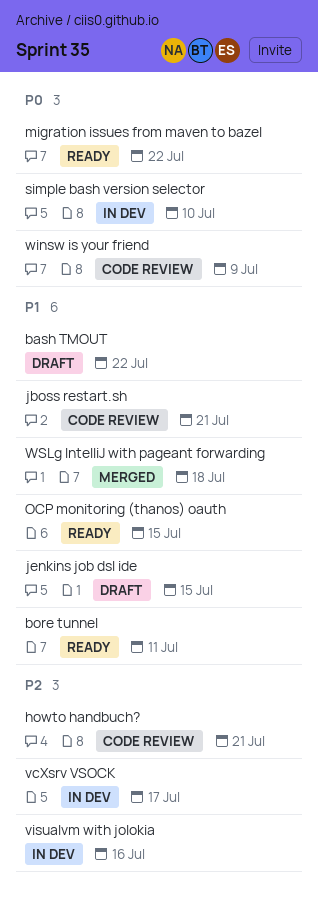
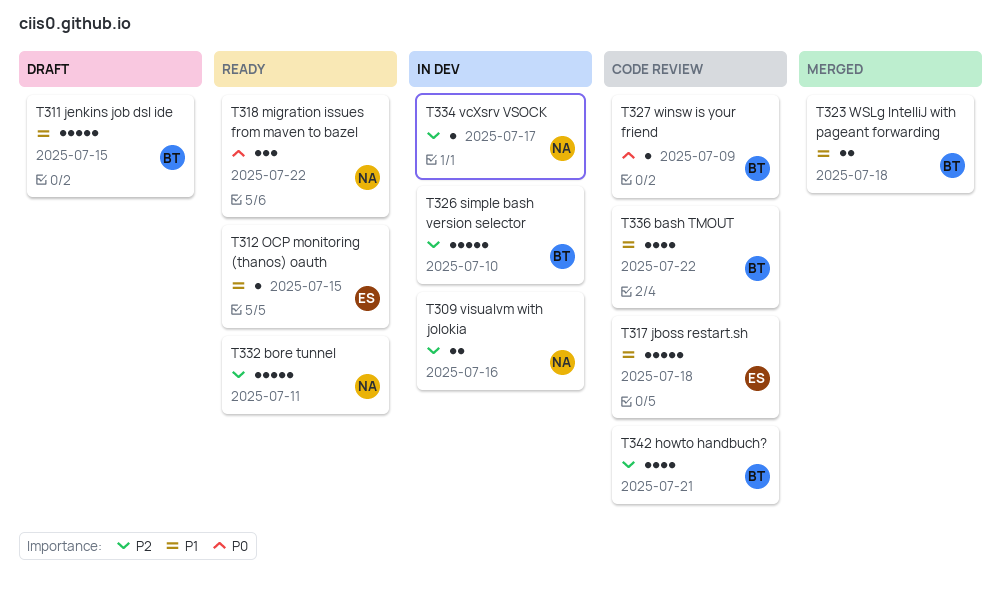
bash TMOUT, status: Draft -> Code review
bore tunnel, priority: P1 -> P2
jboss restart.sh, due: Jul 21 -> Jul 18
simple bash version selector, priority: P0 -> P2

